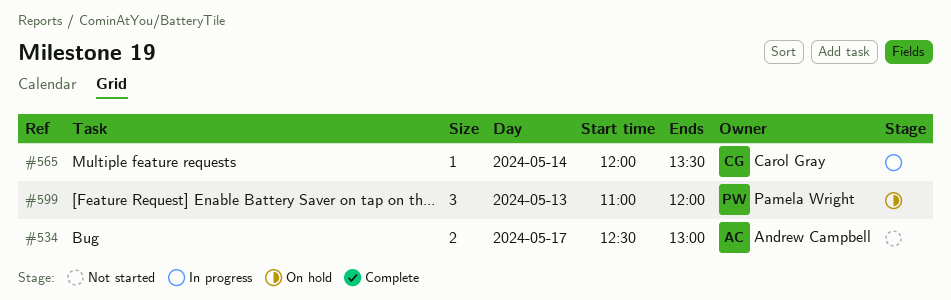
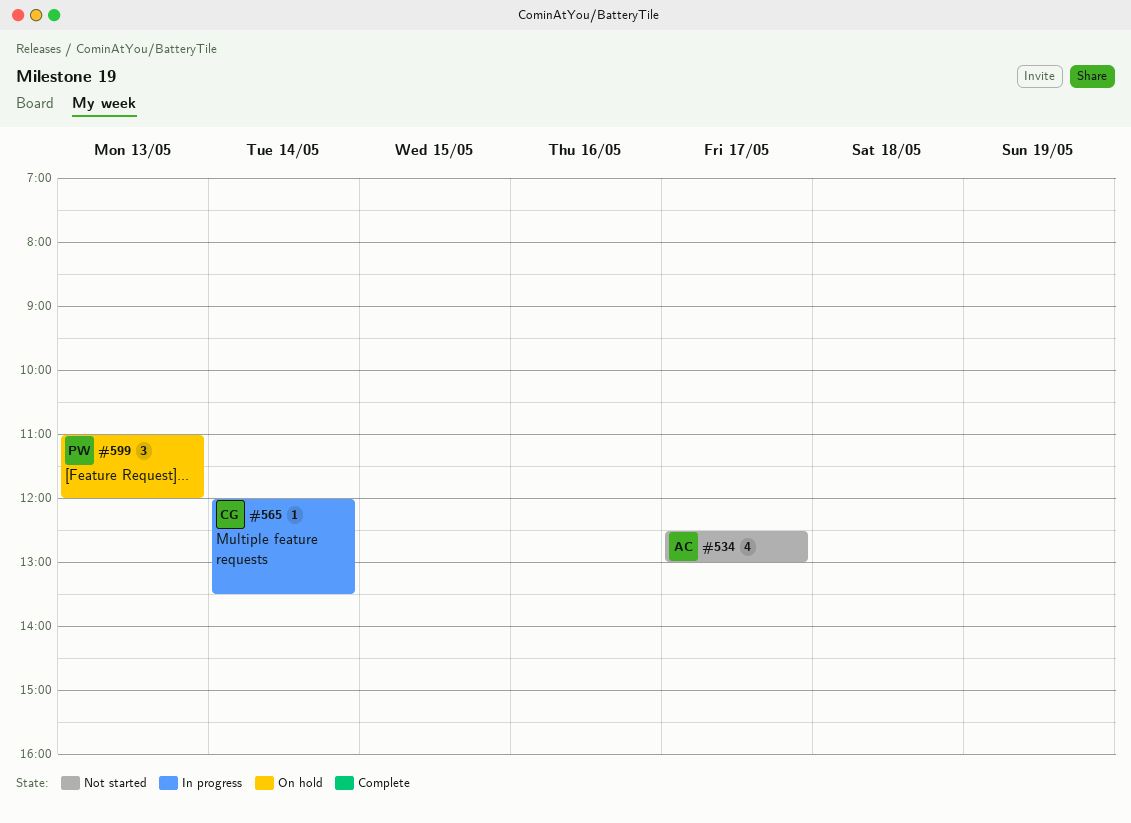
#534, estimate: 2 -> 4

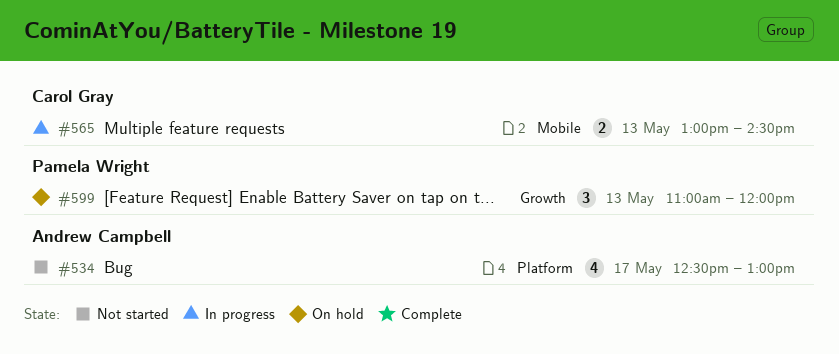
#565, estimate: 1 -> 2
#565, day: May 14 -> May 13
#565, begins: 12:00 -> 13:00
#565, ends: 13:30 -> 14:30

